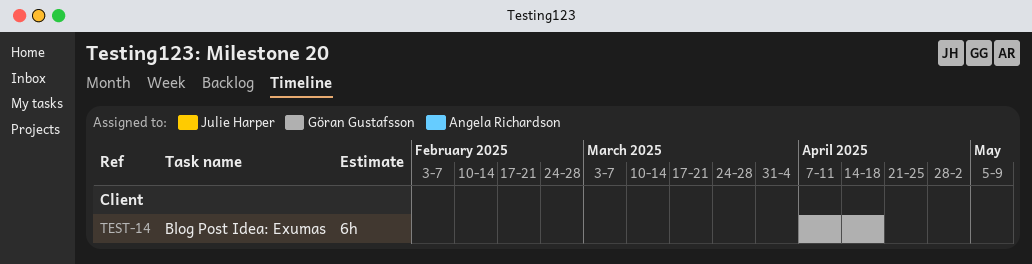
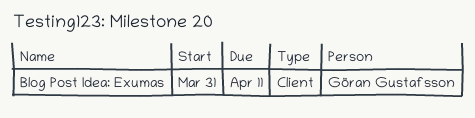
Blog Post Idea: Exumas, start: Apr 7 -> Mar 31
Blog Post Idea: Exumas, due: Apr 18 -> Apr 11

